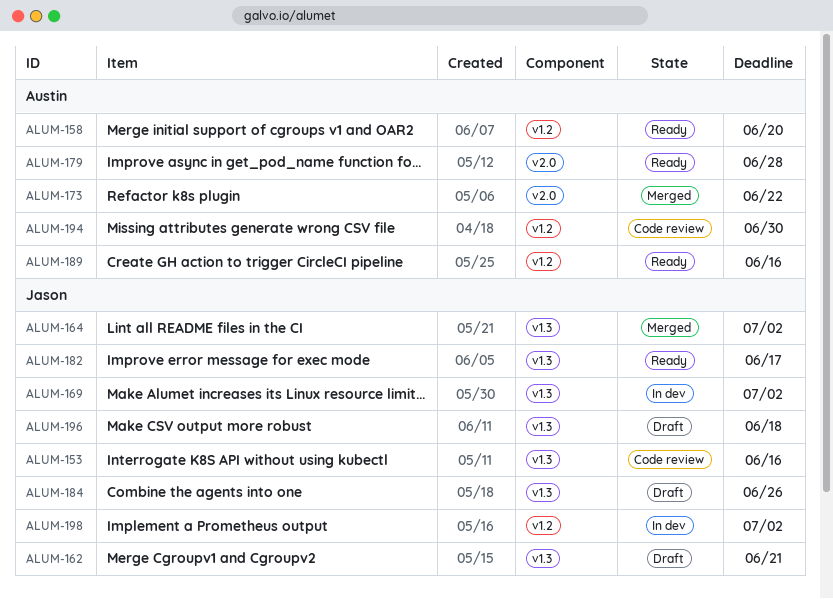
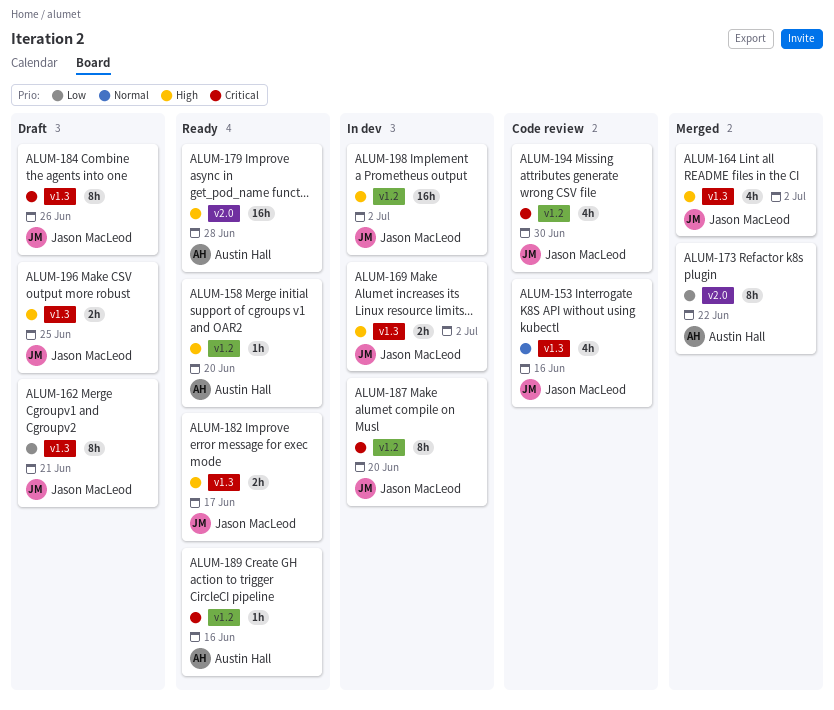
ALUM-187: none -> present
ALUM-194, owner: Austin Hall -> Jason MacLeod
ALUM-196, due: Jun 18 -> Jun 25

